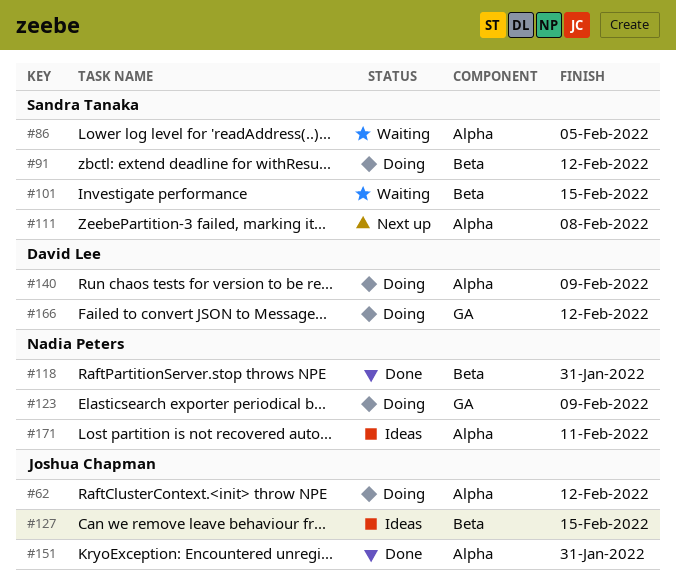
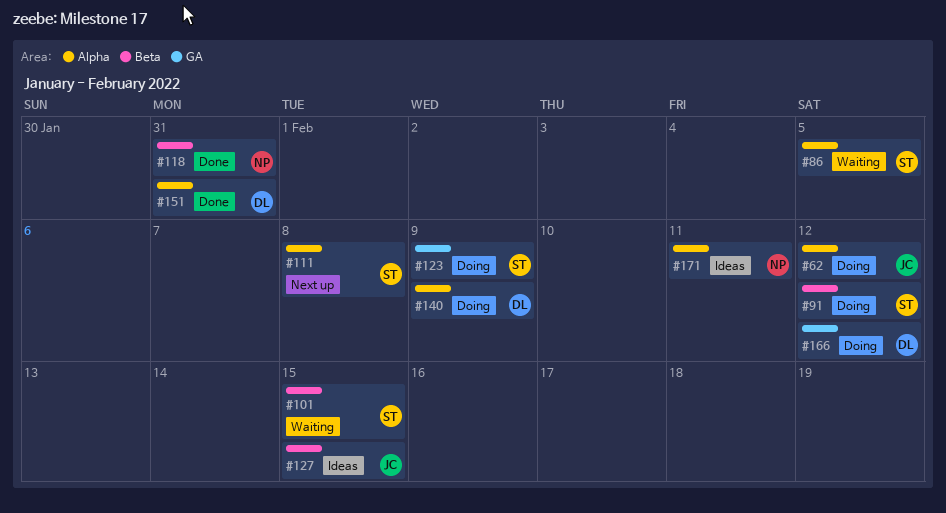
#123, owner: Nadia Peters -> Sandra Tanaka
#151, owner: Joshua Chapman -> David Lee

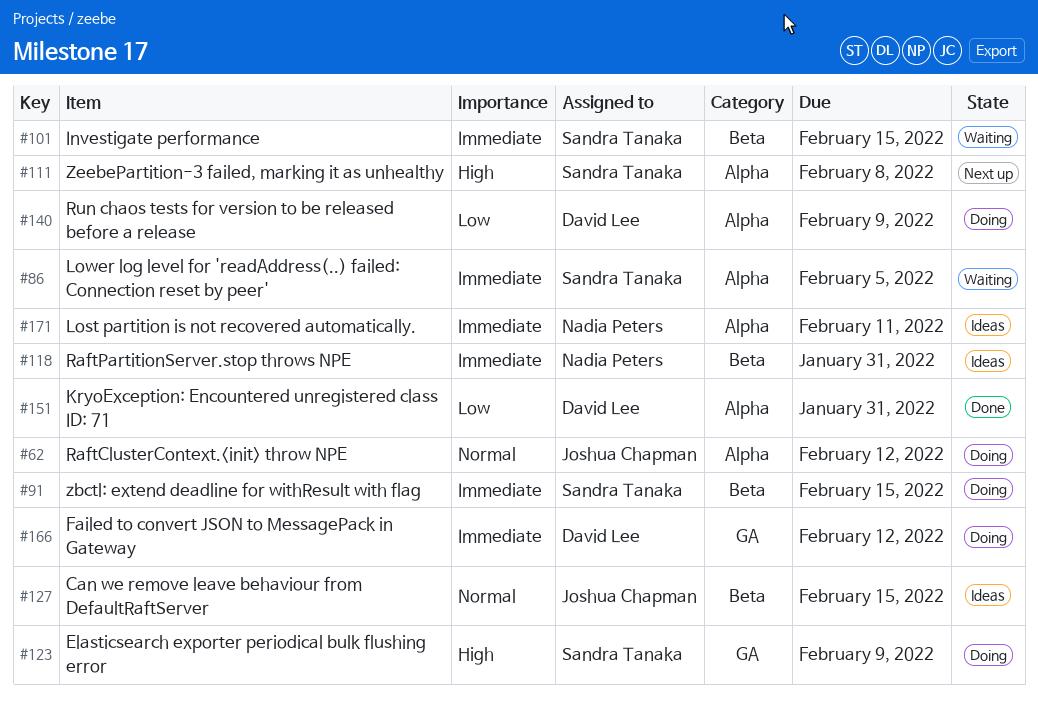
#91, due: Feb 12 -> Feb 15
#118, status: Done -> Ideas

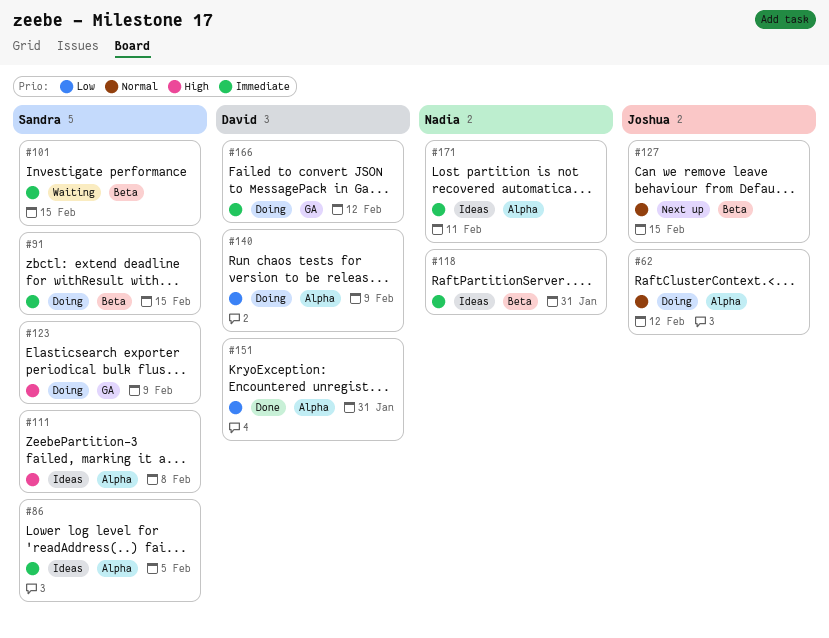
#86, status: Waiting -> Ideas
#111, status: Next up -> Ideas
#127, status: Ideas -> Next up

